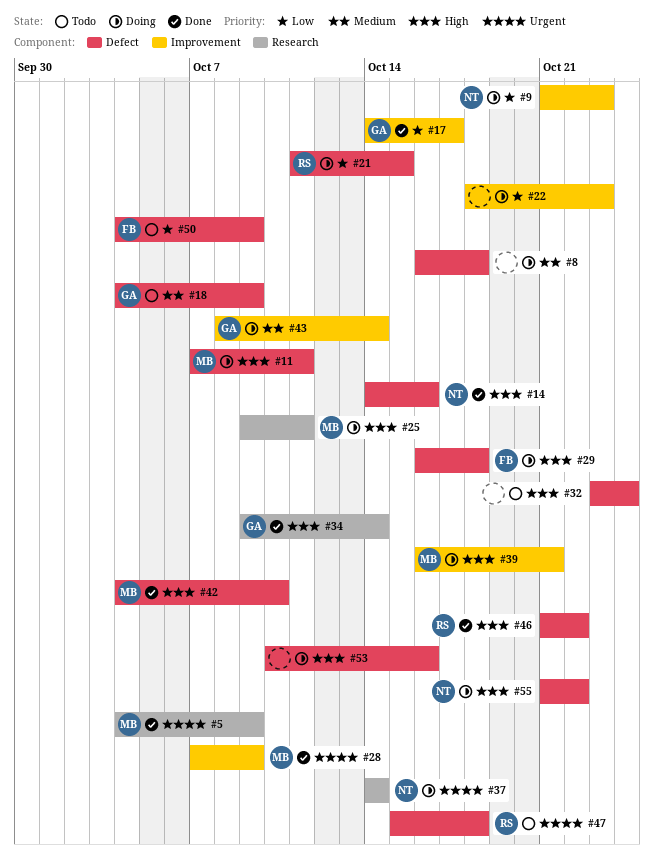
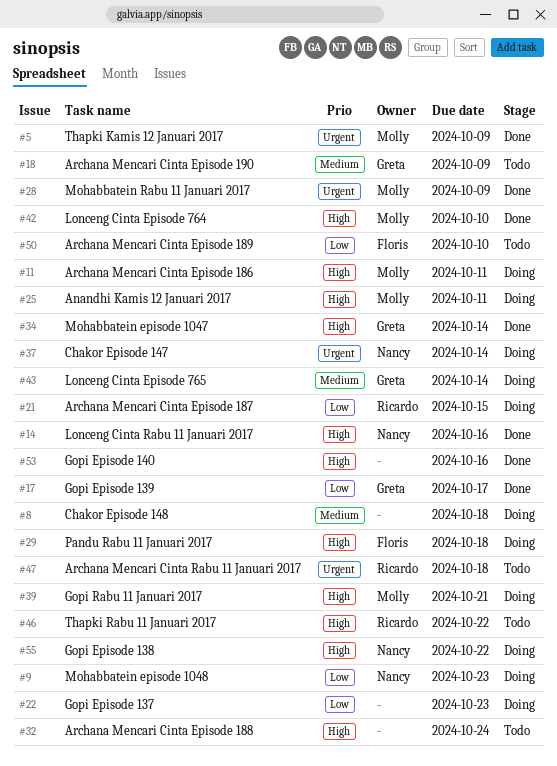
#46, status: Done -> Todo
#50, due: Oct 9 -> Oct 10
#53, status: Doing -> Done

